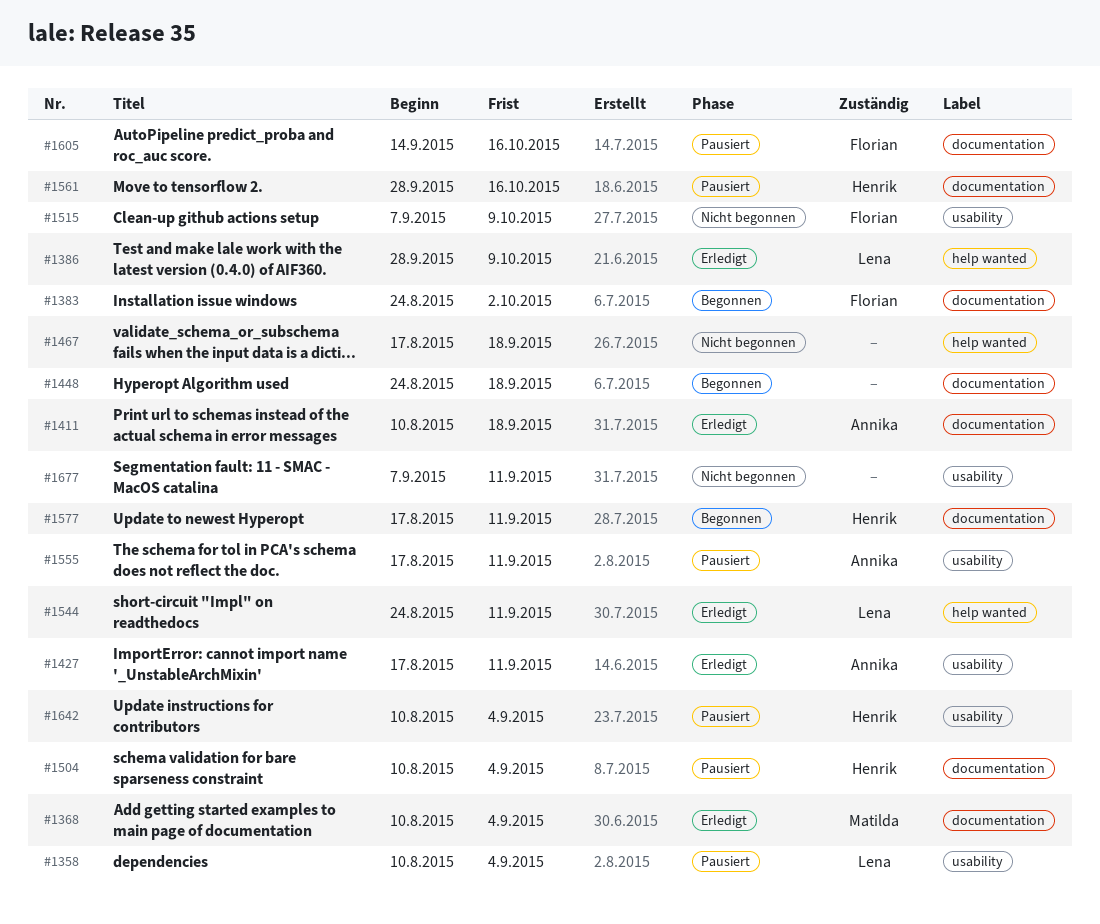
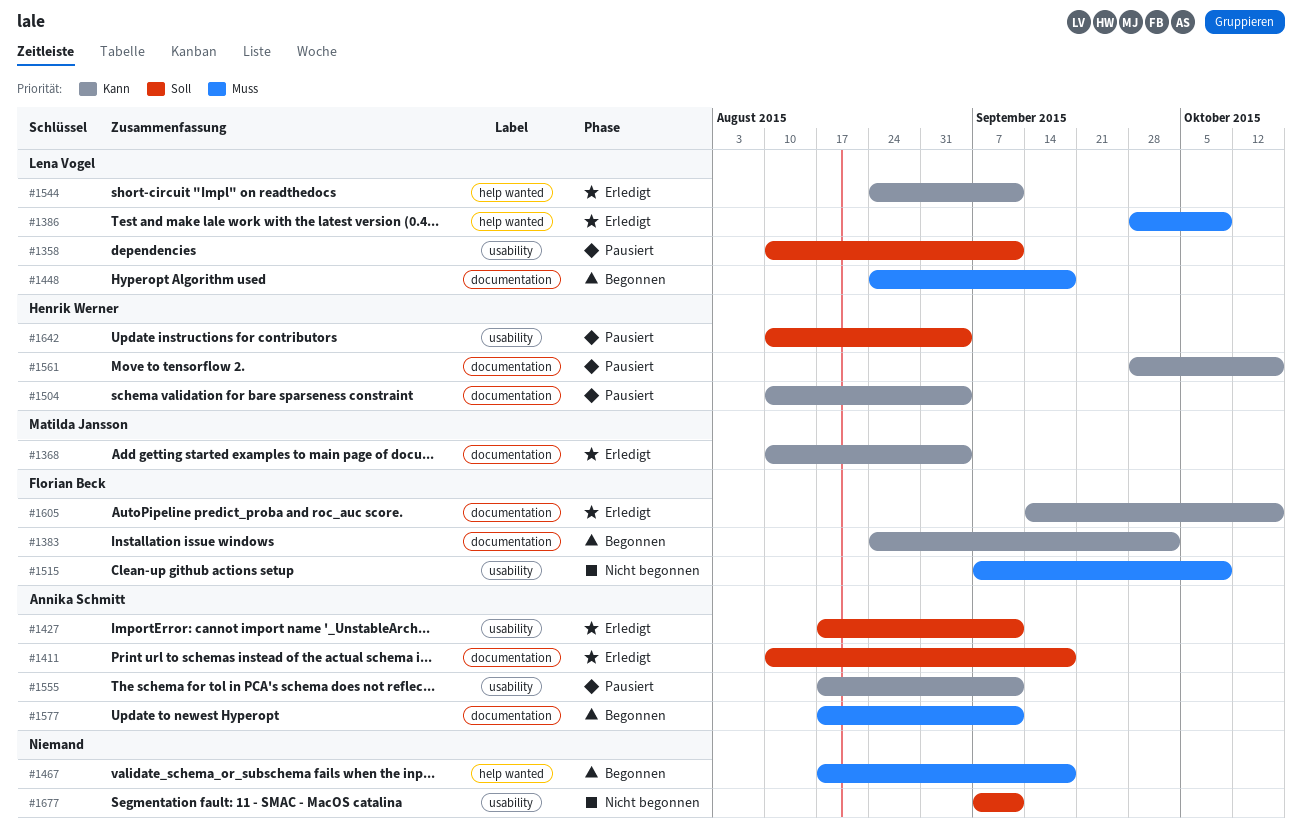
#1358, due: Sep 4 -> Sep 11
#1448, owner: none -> Lena Vogel
#1467, status: Nicht begonnen -> Begonnen
#1577, owner: Henrik Werner -> Annika Schmitt
#1605, status: Pausiert -> Erledigt

